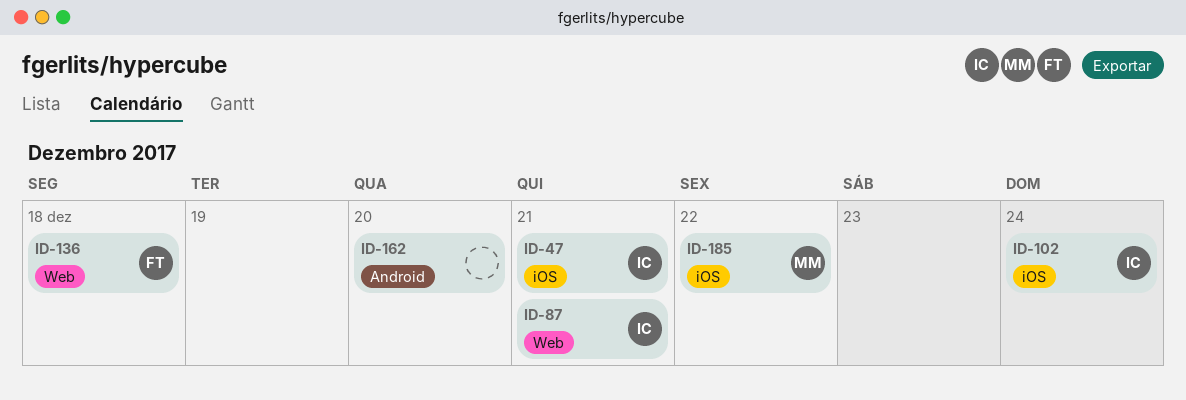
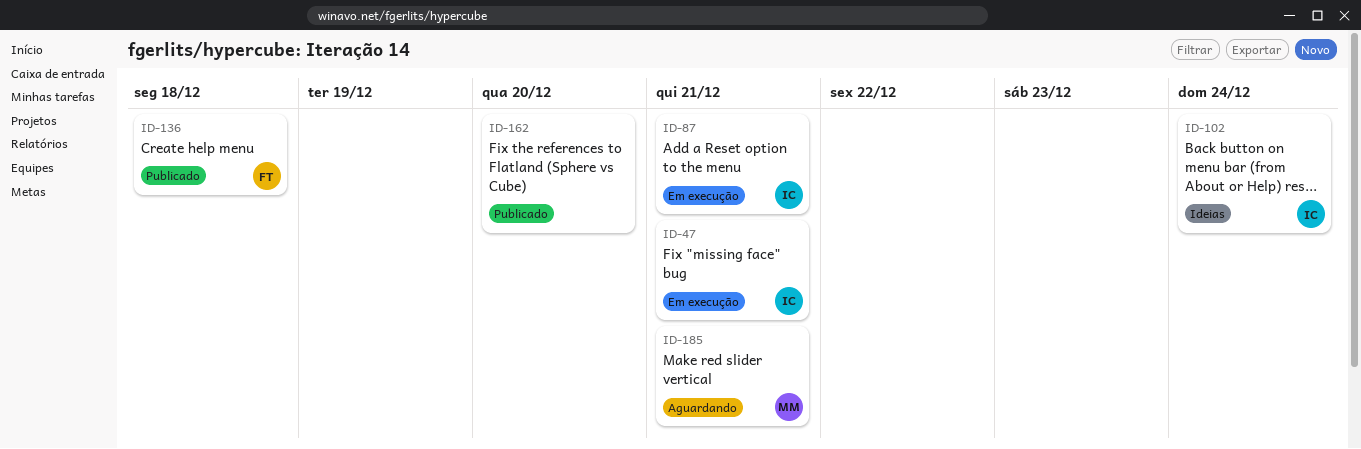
ID-185, due: Dec 22 -> Dec 21

